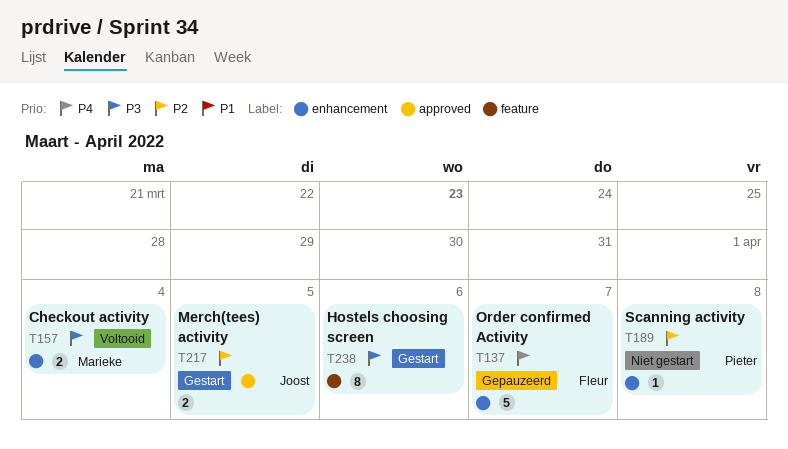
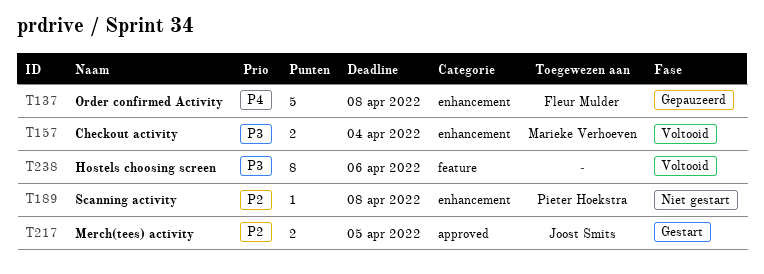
T137, due: Apr 7 -> Apr 8
T238, status: Gestart -> Voltooid

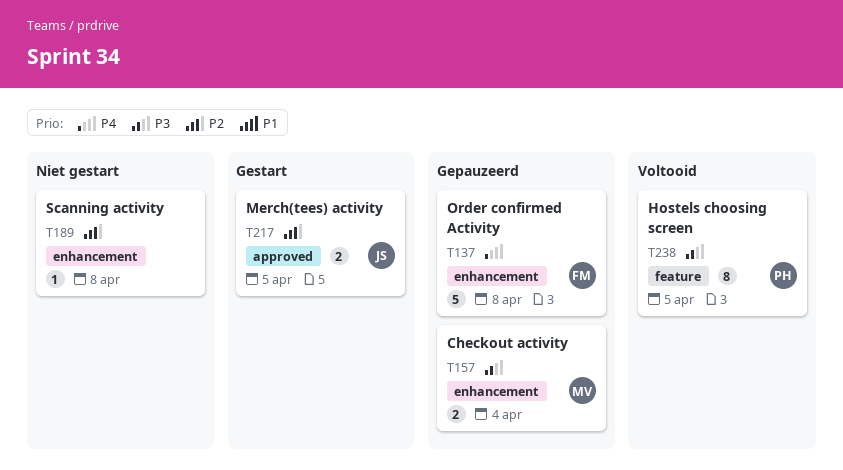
T157, status: Voltooid -> Gepauzeerd
T189, owner: Pieter Hoekstra -> none
T238, owner: none -> Pieter Hoekstra
T238, due: Apr 6 -> Apr 5

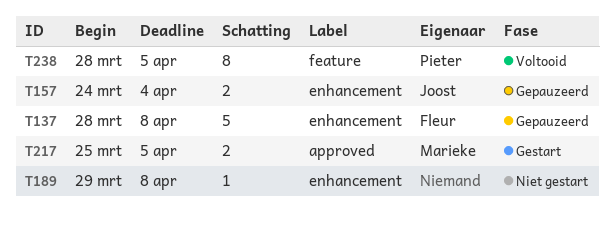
T157, owner: Marieke -> Joost
T217, owner: Joost -> Marieke

